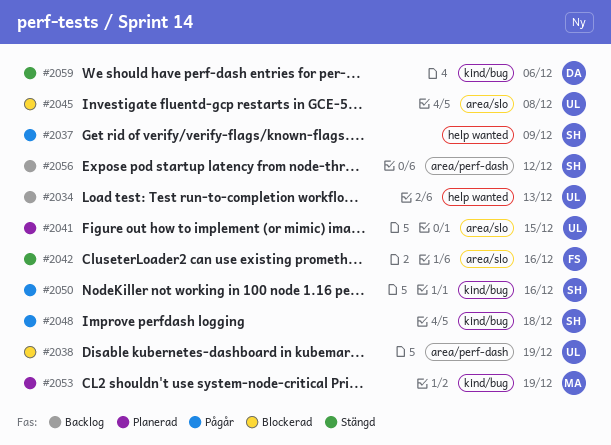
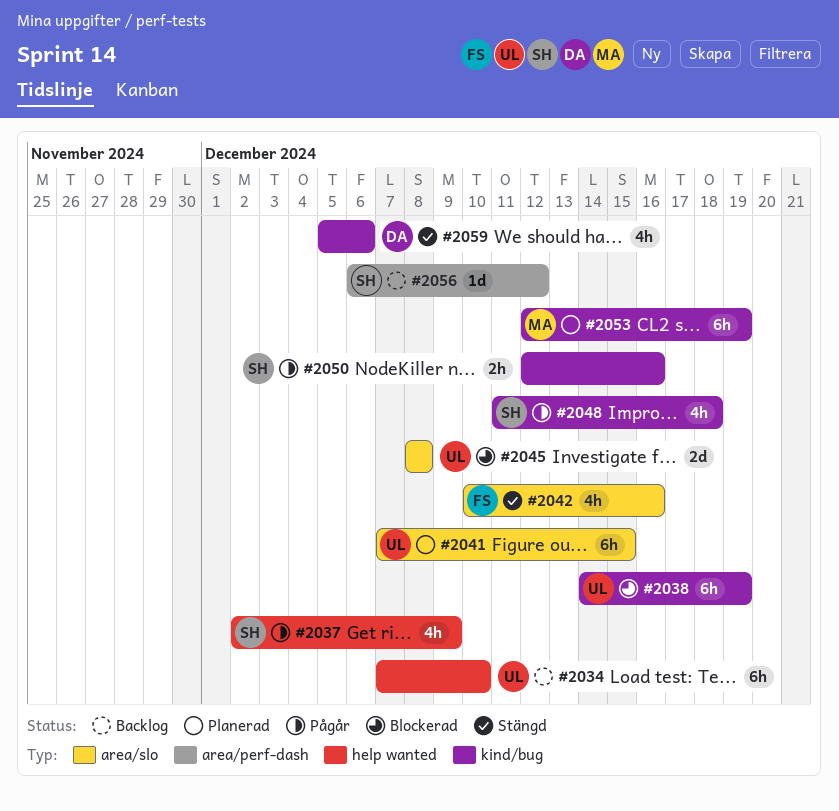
#2034, due: Dec 13 -> Dec 10
#2038, label: area/perf-dash -> kind/bug

